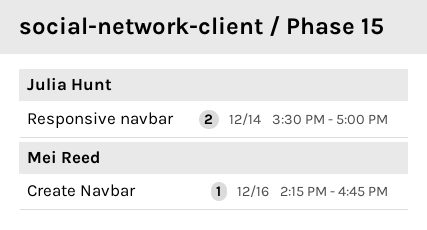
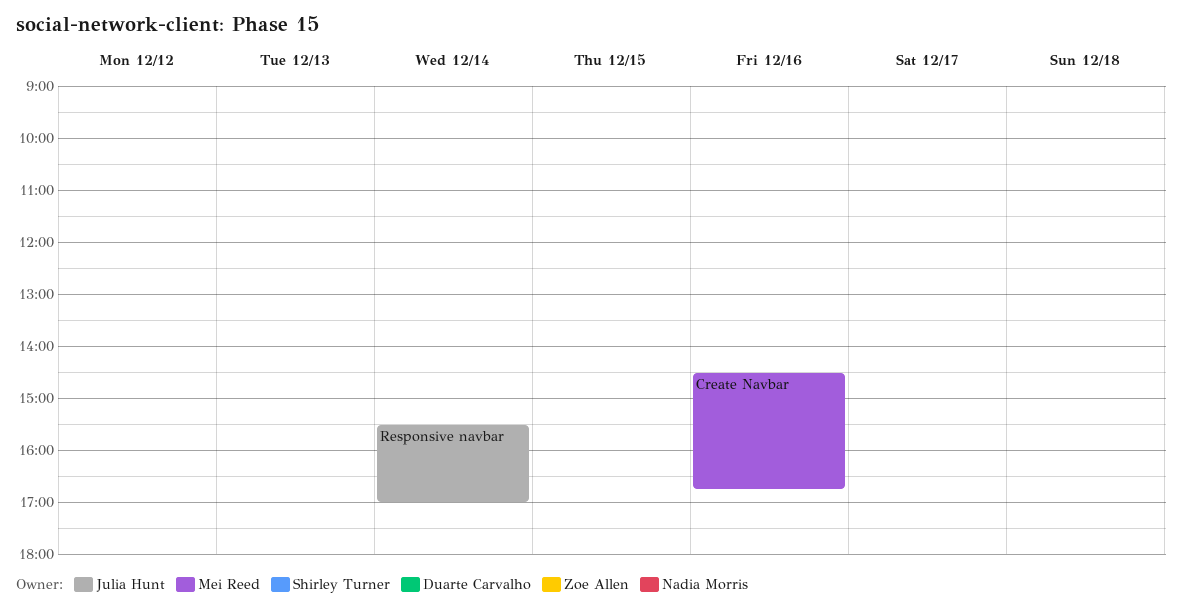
Create Navbar, begins: 14:15 -> 14:30

